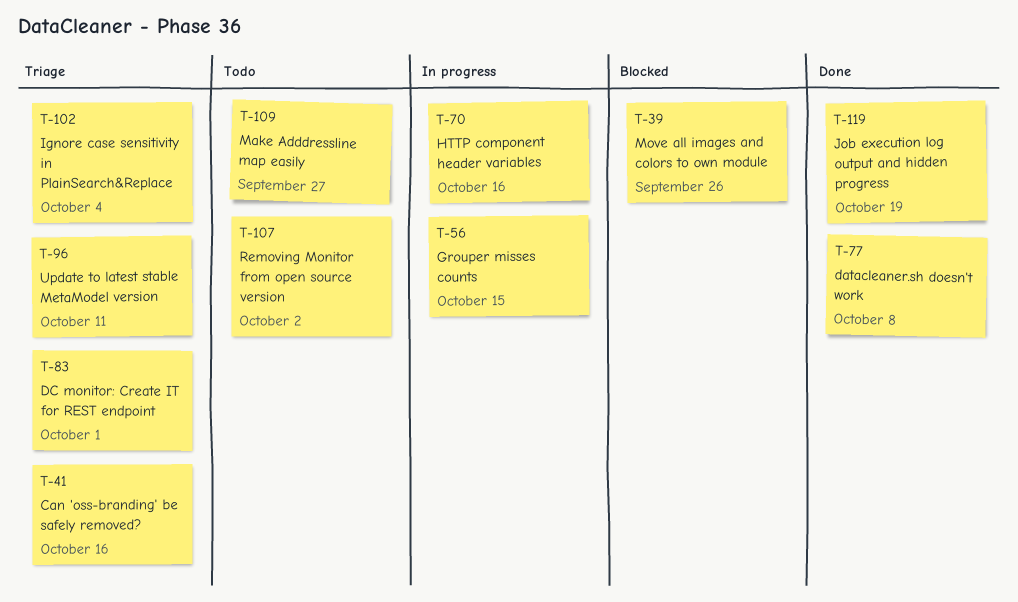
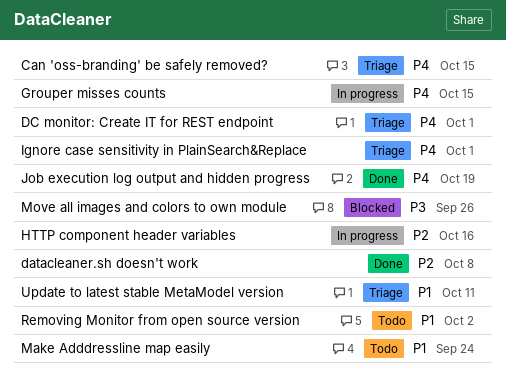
Can 'oss-branding' be safely removed?, due: Oct 16 -> Oct 15
Ignore case sensitivity in PlainSearch&Replace, due: Oct 4 -> Oct 1
Make Adddressline map easily, due: Sep 27 -> Sep 24

